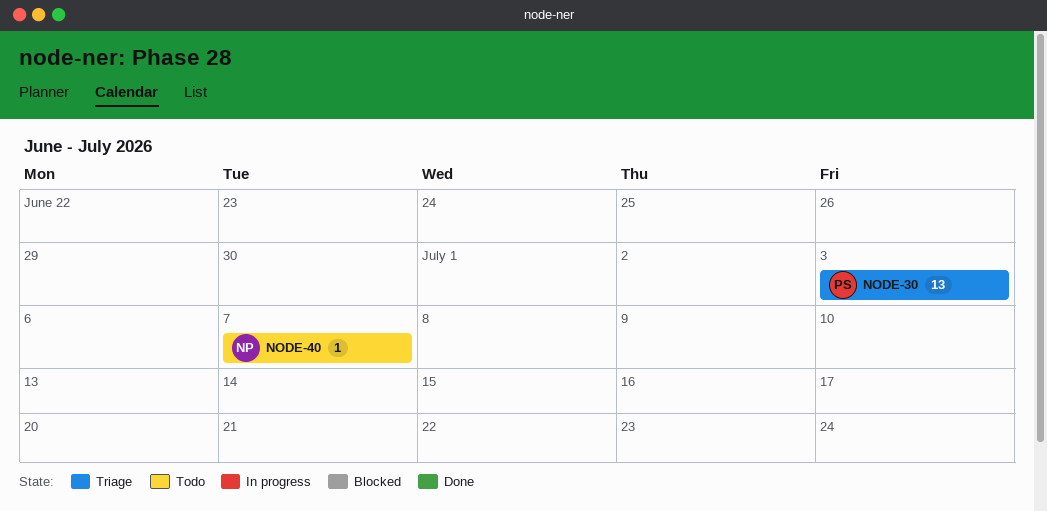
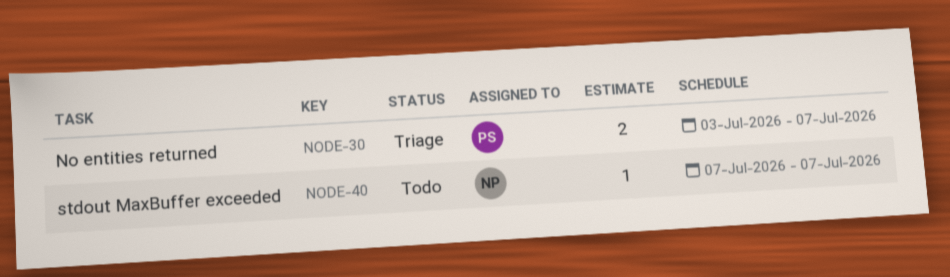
NODE-30, estimate: 13 -> 2
NODE-30, due: Jul 3 -> Jul 7

